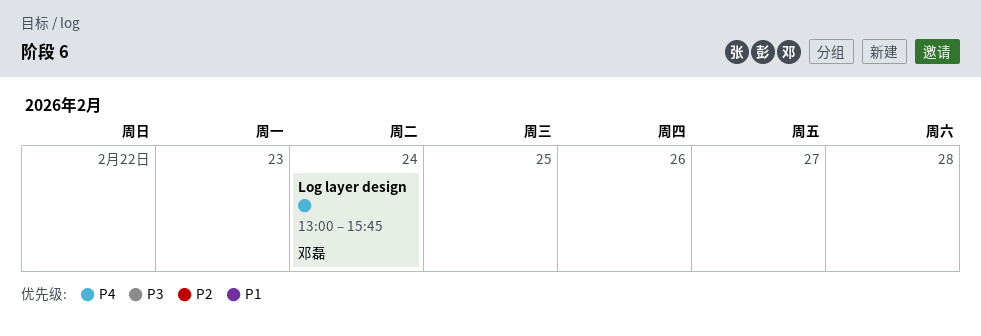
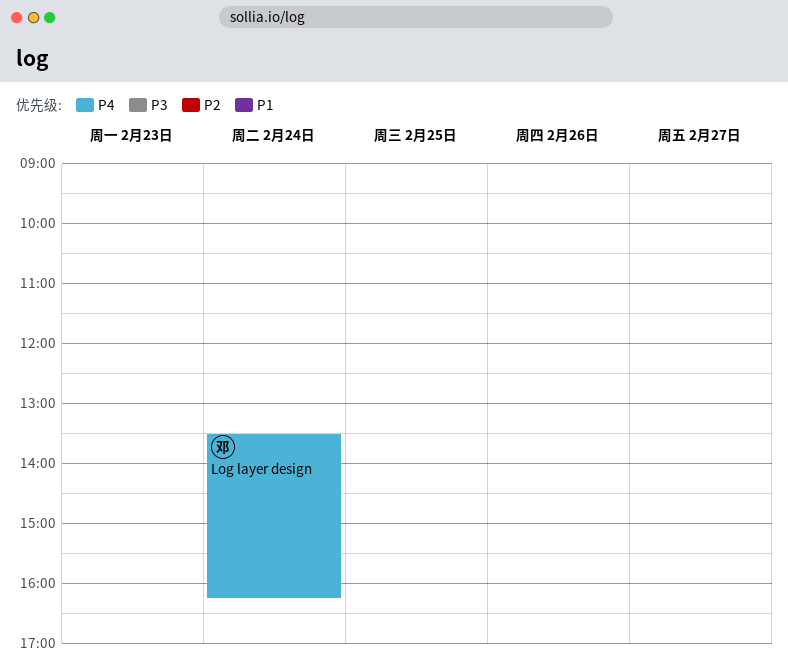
Log layer design, begins: 13:00 -> 13:30
Log layer design, ends: 15:45 -> 16:15

